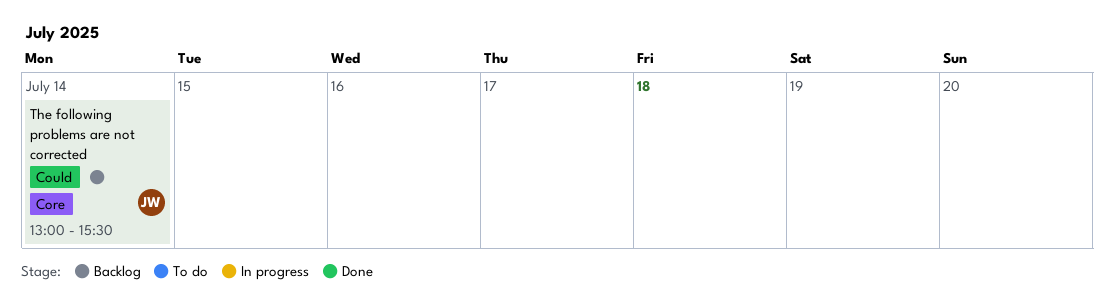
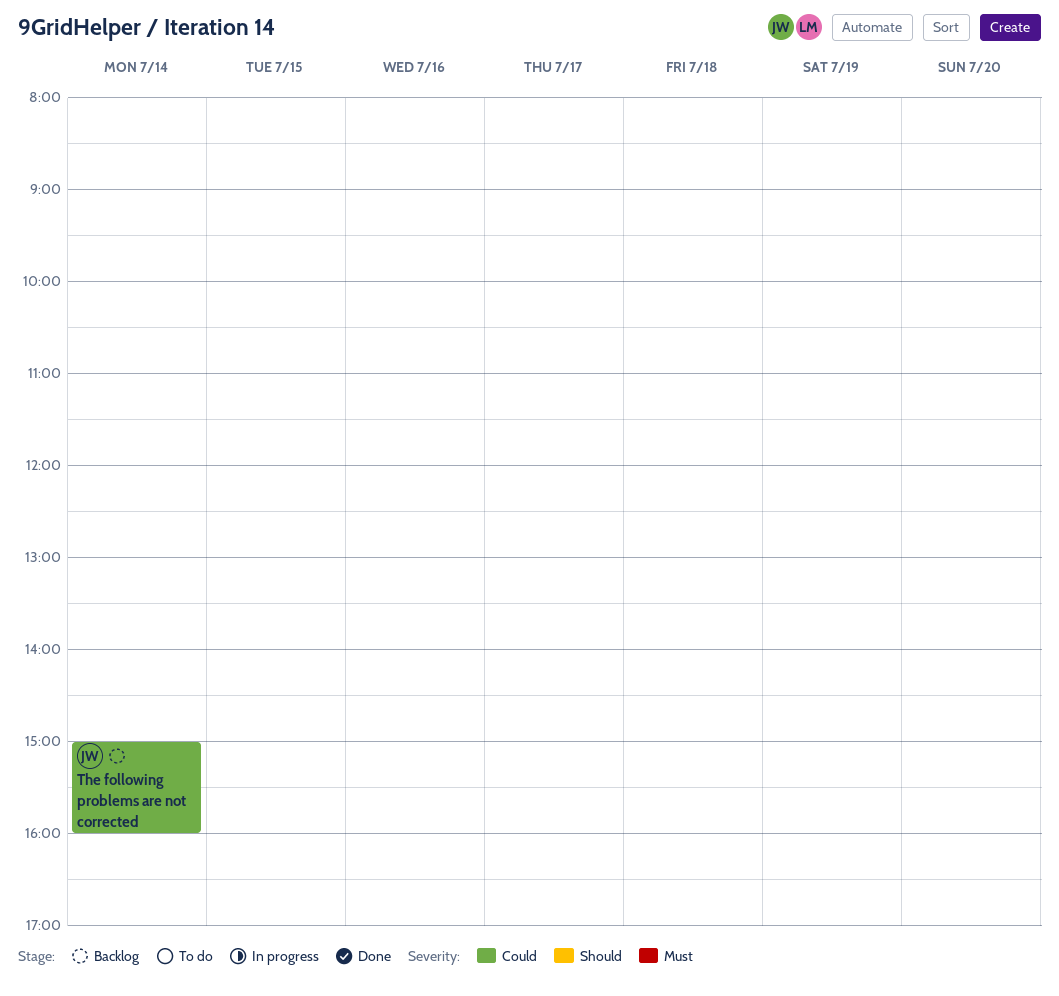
The following problems are not corrected, begins: 13:00 -> 15:00
The following problems are not corrected, ends: 15:30 -> 16:00

